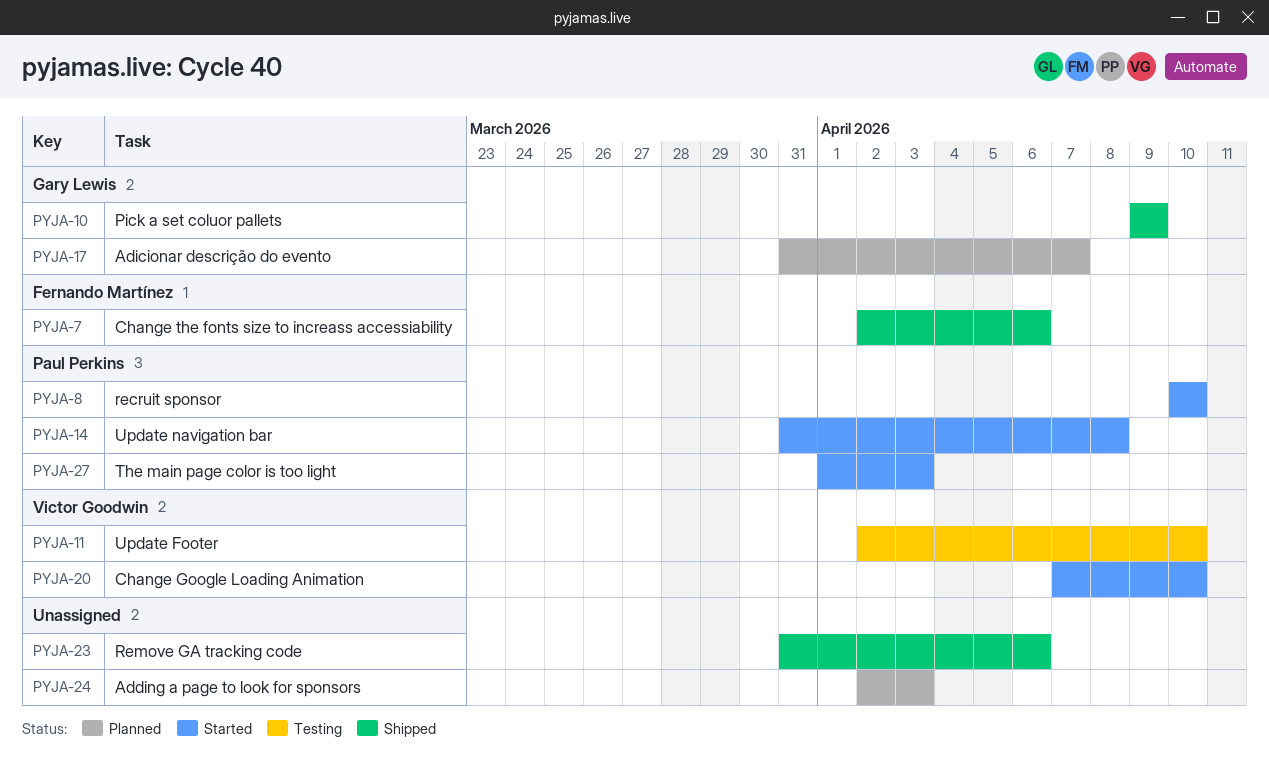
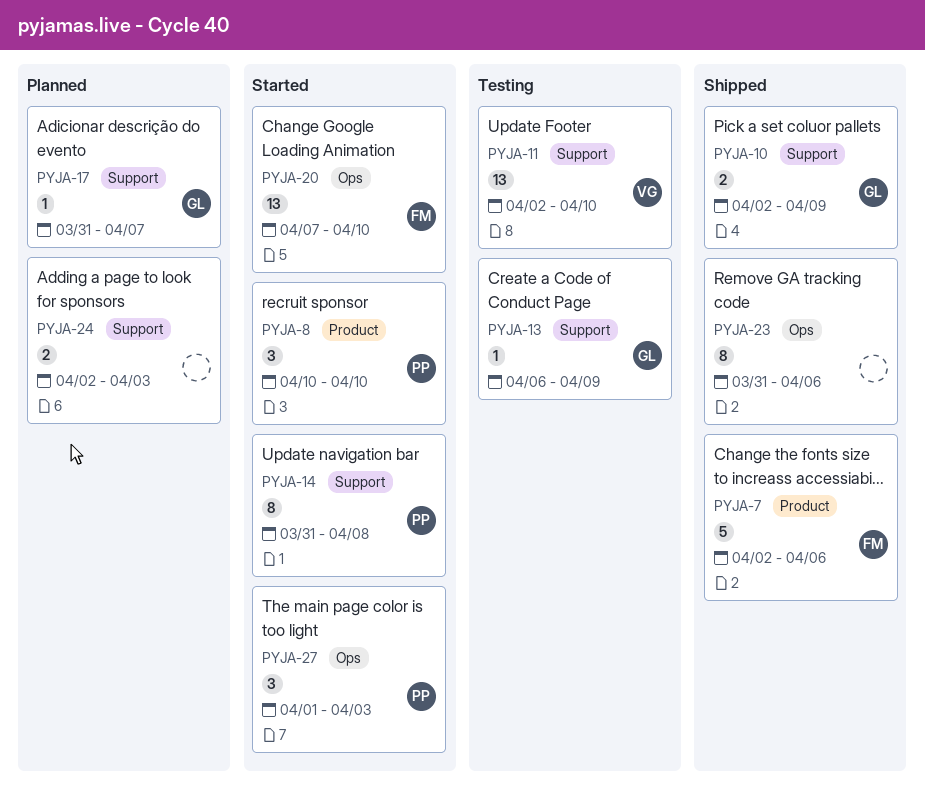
PYJA-10, start: Apr 9 -> Apr 2
PYJA-13: none -> present
PYJA-20, owner: Victor Goodwin -> Fernando Martínez

